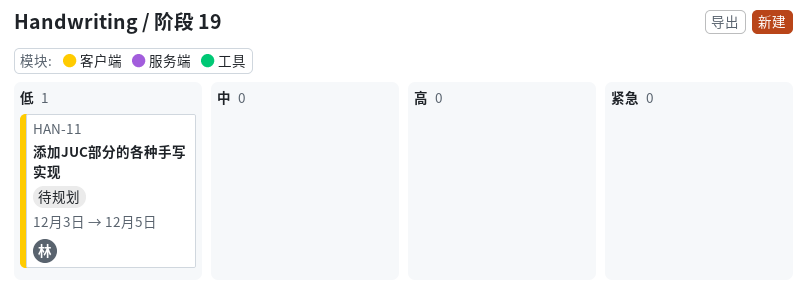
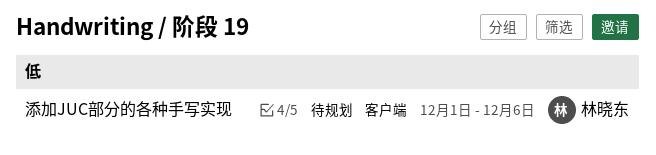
添加JUC部分的各种手写实现, start: Dec 3 -> Dec 1
添加JUC部分的各种手写实现, due: Dec 5 -> Dec 6

